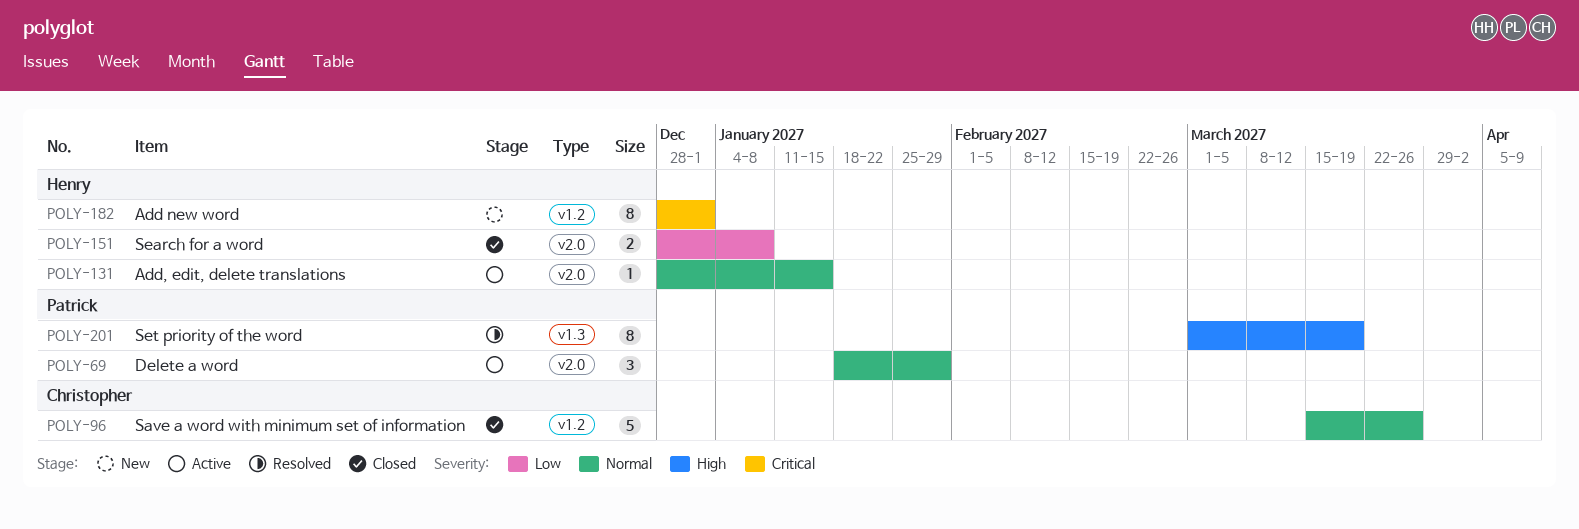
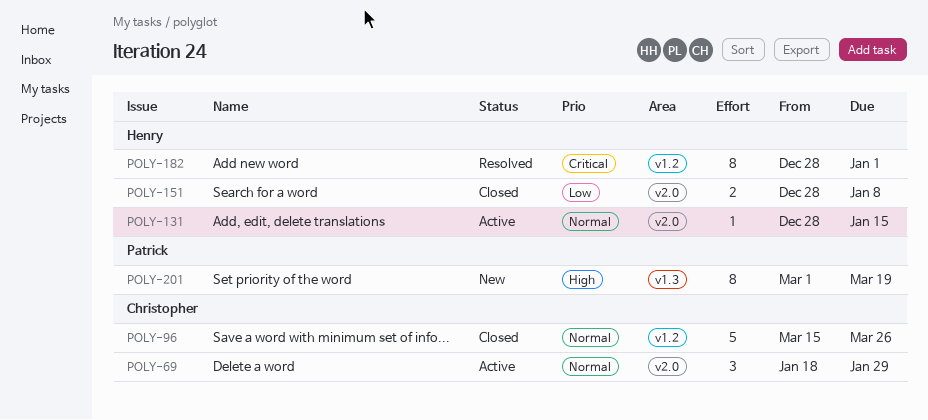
POLY-69, owner: Patrick -> Christopher
POLY-182, status: New -> Resolved
POLY-201, status: Resolved -> New

